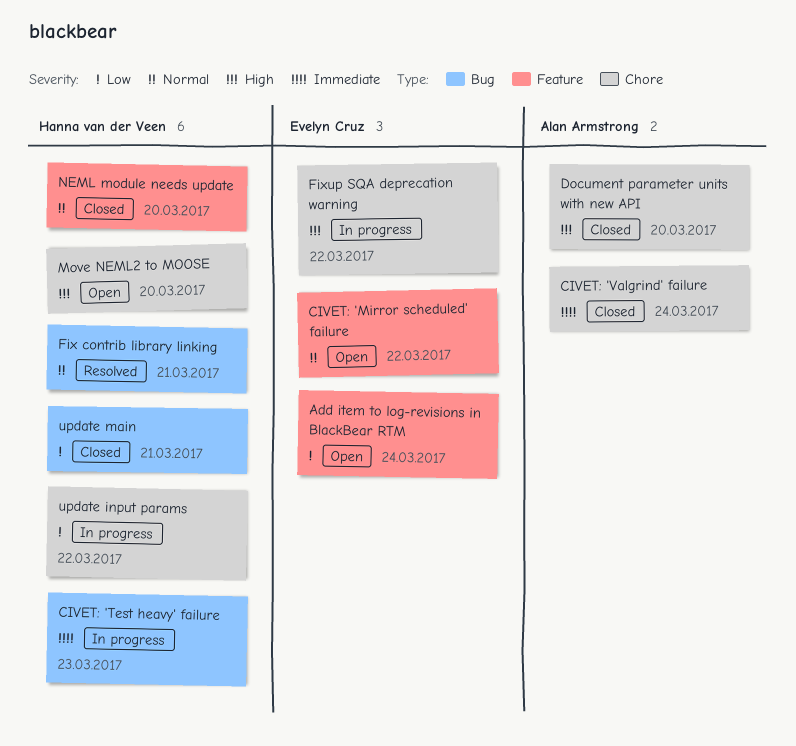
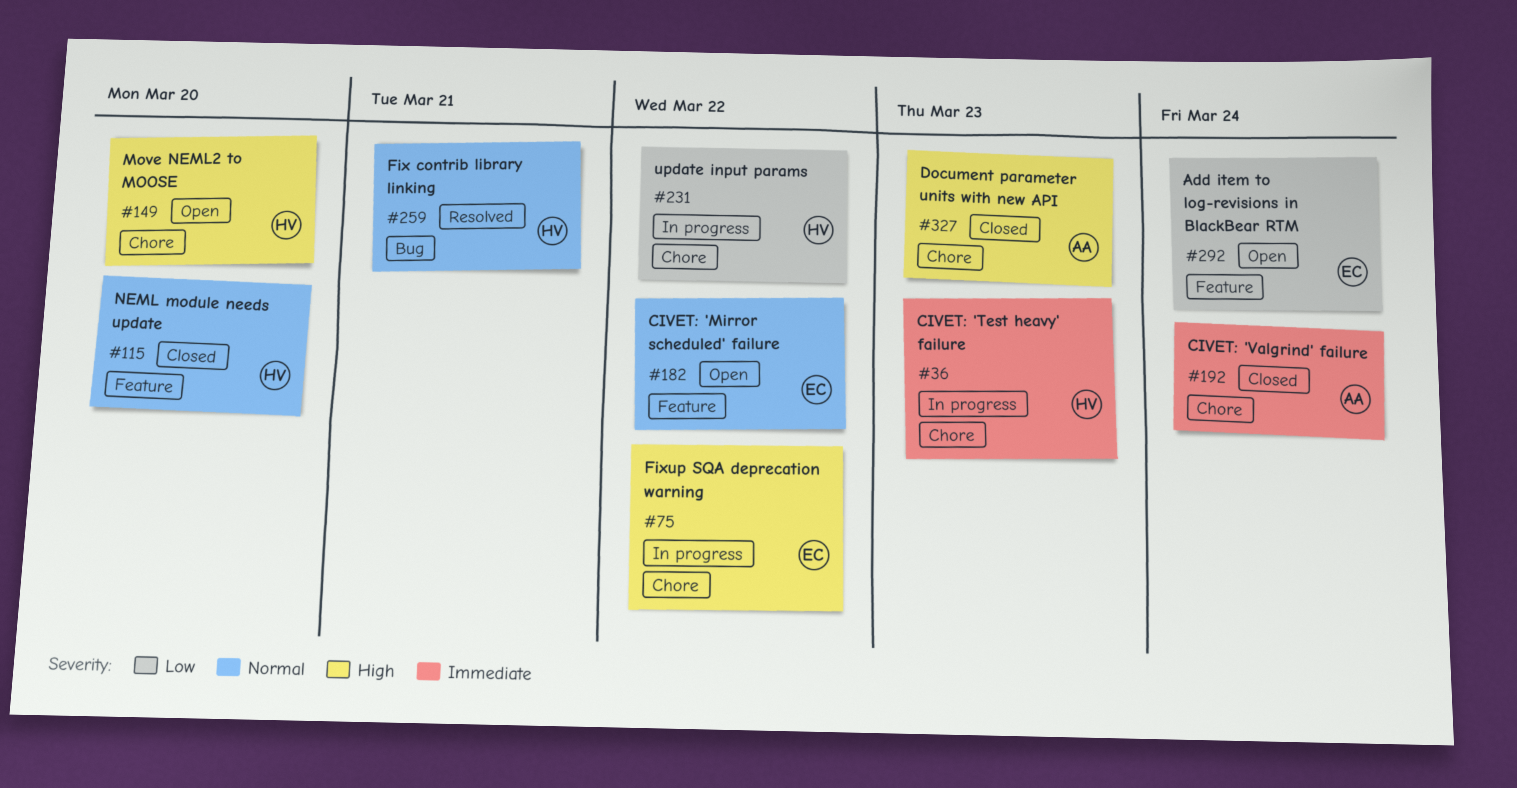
CIVET: 'Test heavy' failure, label: Bug -> Chore
Document parameter units with new API, due: Mar 20 -> Mar 23
update main: present -> none

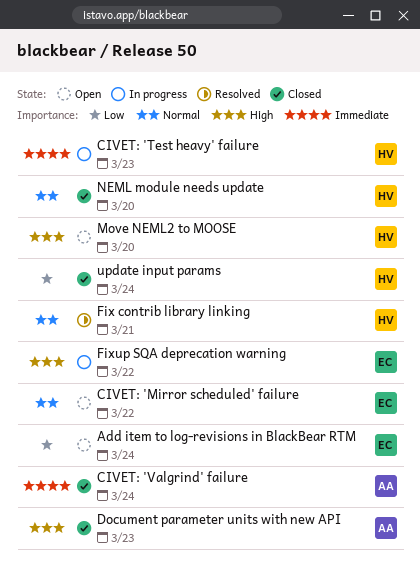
update input params, status: In progress -> Closed
update input params, due: Mar 22 -> Mar 24

